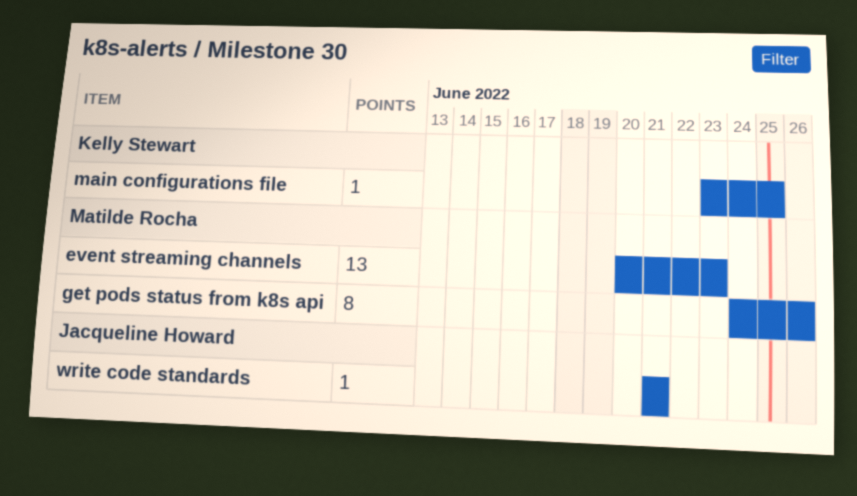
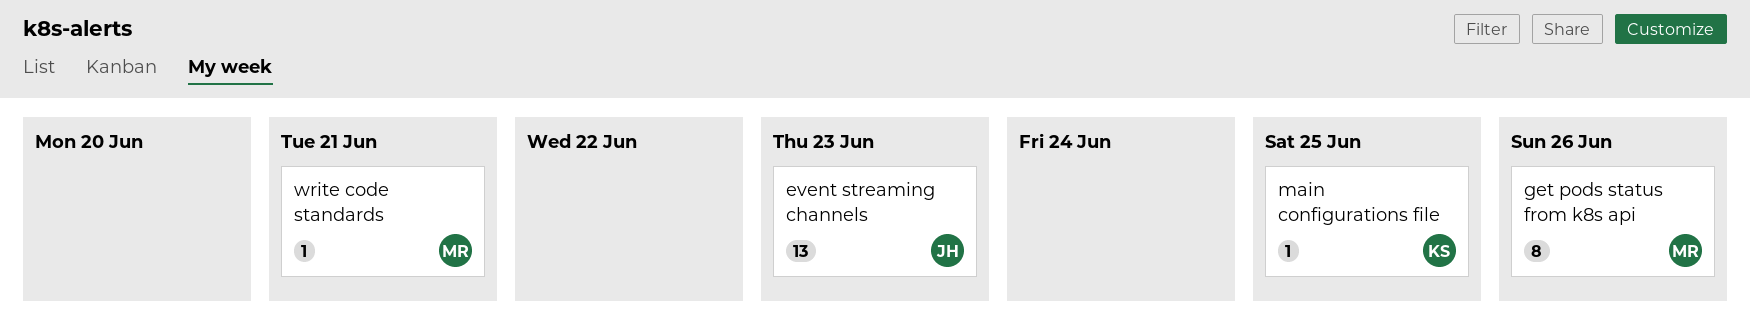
event streaming channels, owner: Matilde Rocha -> Jacqueline Howard
write code standards, owner: Jacqueline Howard -> Matilde Rocha

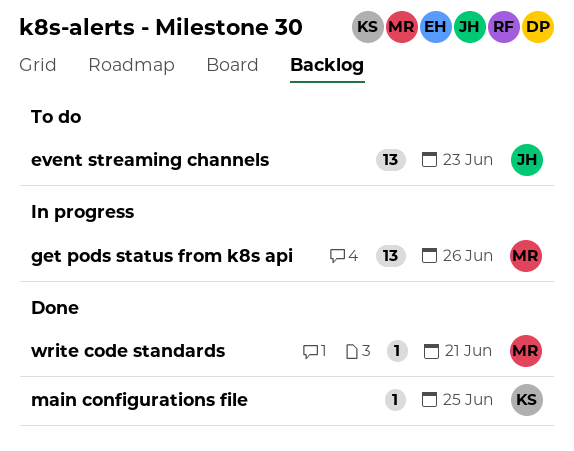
get pods status from k8s api, estimate: 8 -> 13

